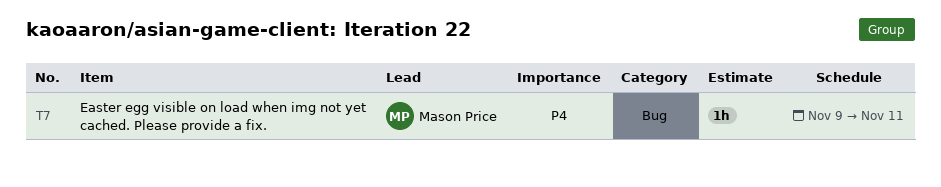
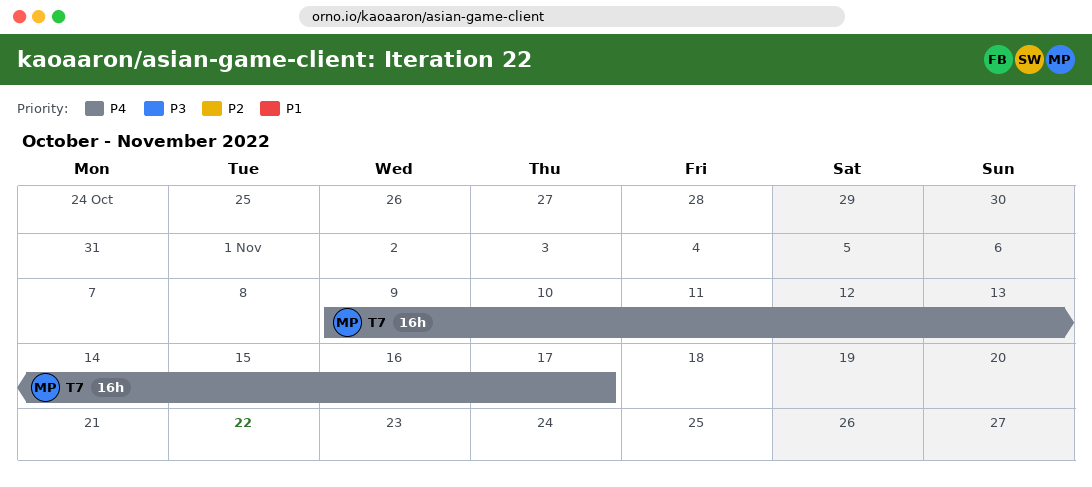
T7, estimate: 1h -> 16h
T7, due: Nov 11 -> Nov 17

